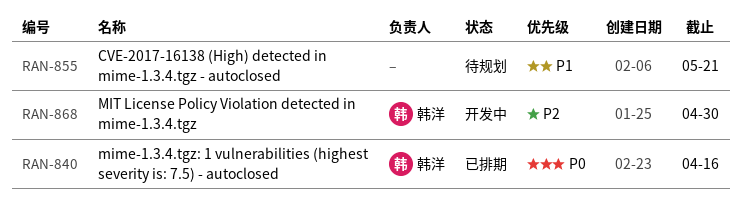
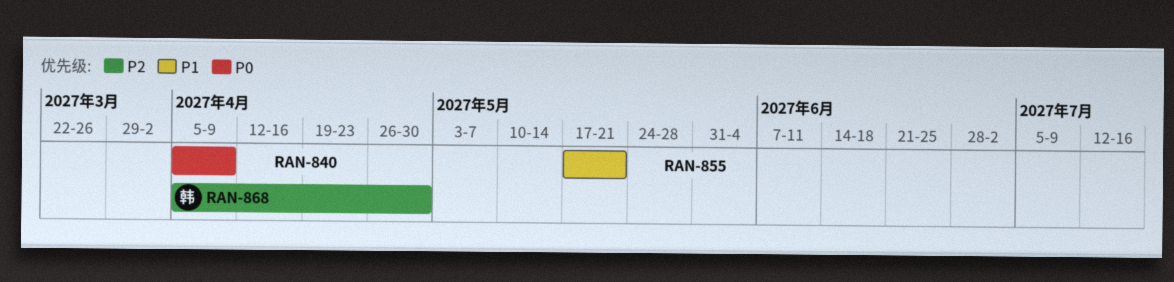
RAN-840, owner: 韩洋 -> none
RAN-840, due: Apr 16 -> Apr 9

